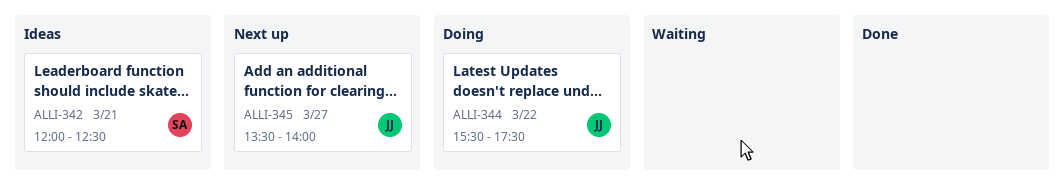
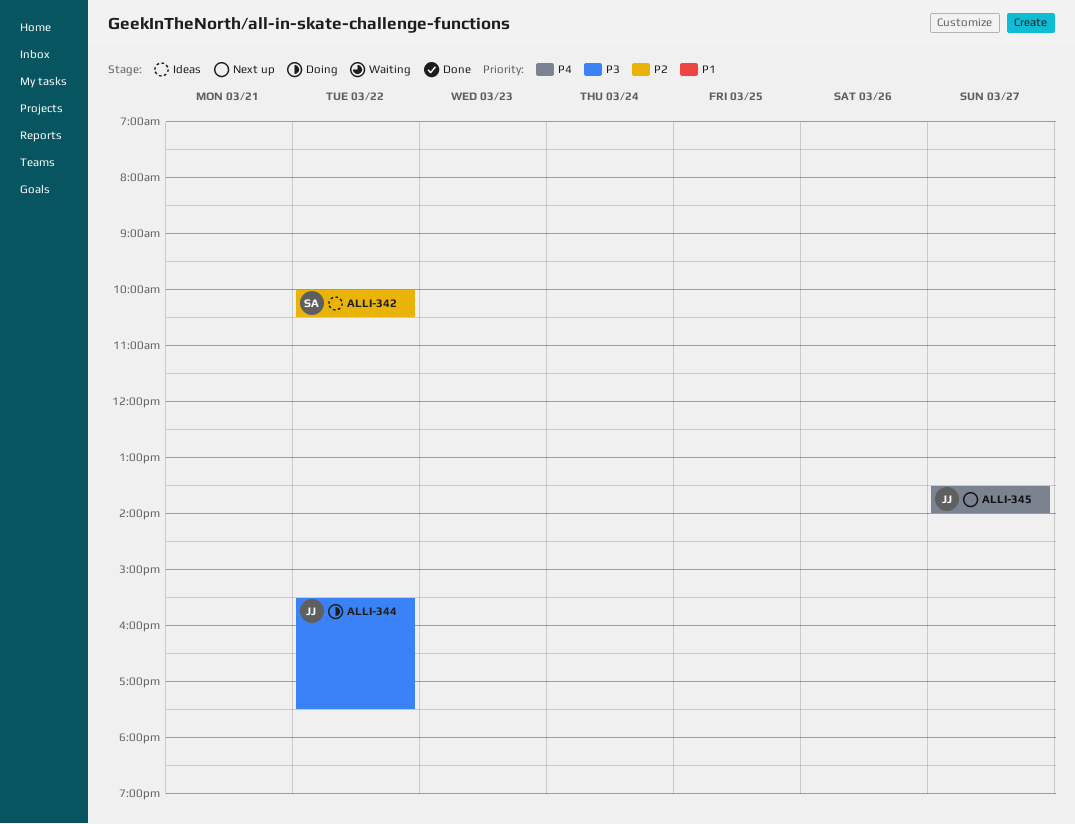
ALLI-342, day: Mar 21 -> Mar 22
ALLI-342, begins: 12:00 -> 10:00
ALLI-342, ends: 12:30 -> 10:30

